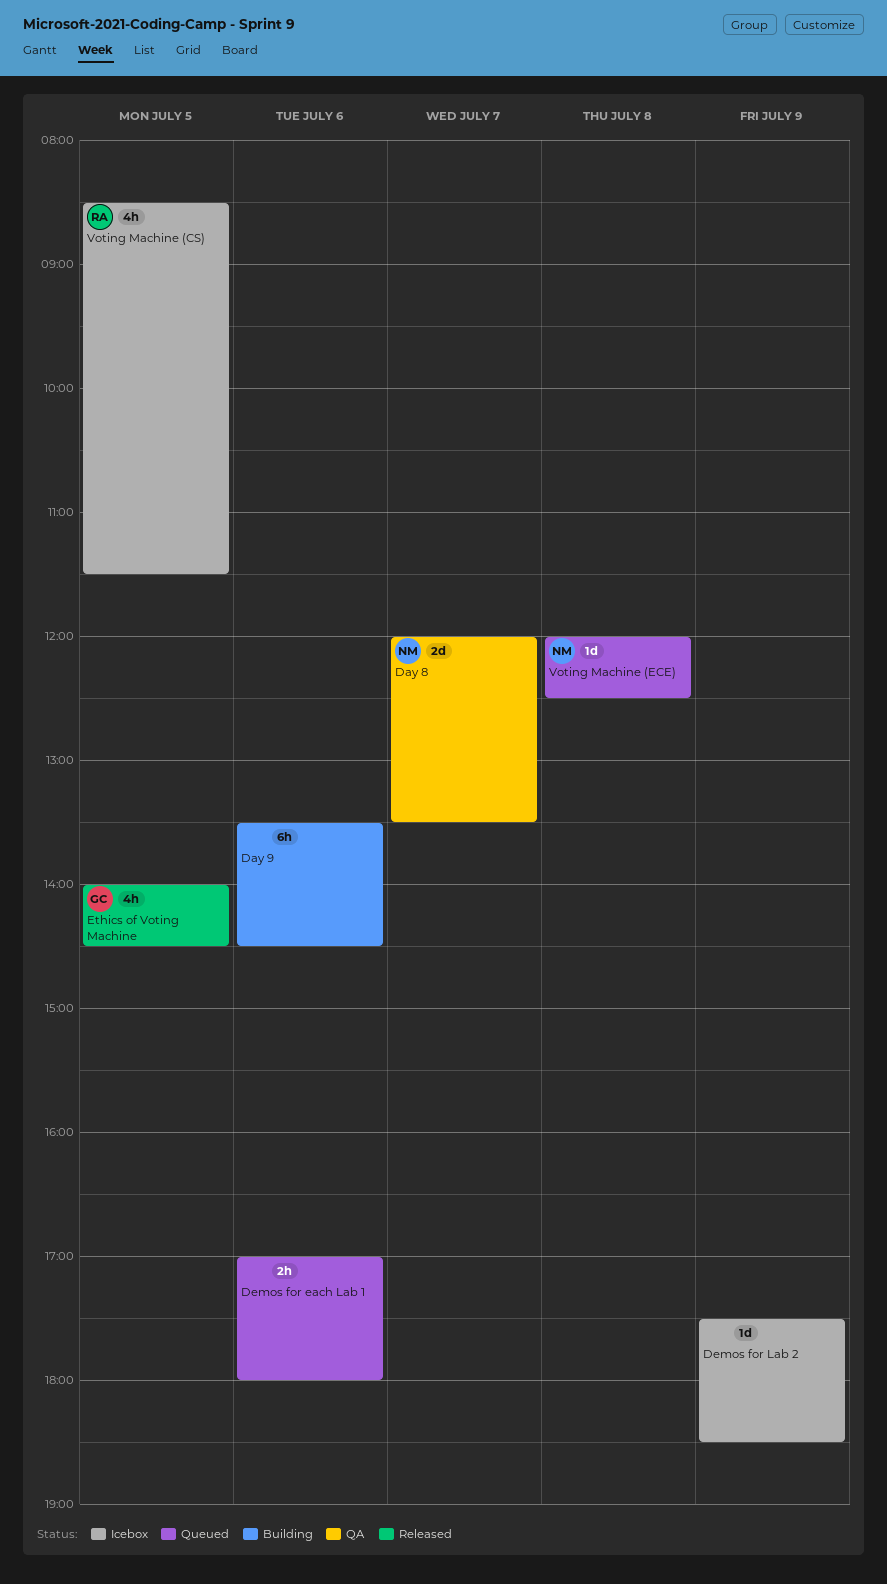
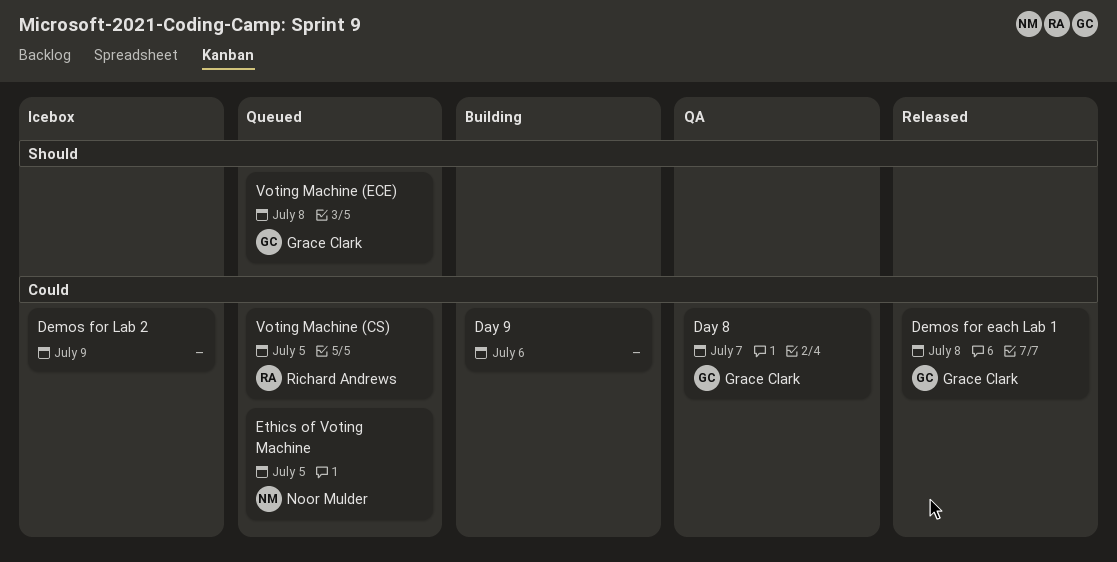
Day 8, owner: Noor Mulder -> Grace Clark
Demos for each Lab 1, status: Queued -> Released
Demos for each Lab 1, owner: none -> Grace Clark
Demos for each Lab 1, day: Jul 6 -> Jul 8
Ethics of Voting Machine, status: Released -> Queued
Ethics of Voting Machine, owner: Grace Clark -> Noor Mulder
Voting Machine (CS), status: Icebox -> Queued
Voting Machine (ECE), owner: Noor Mulder -> Grace Clark

